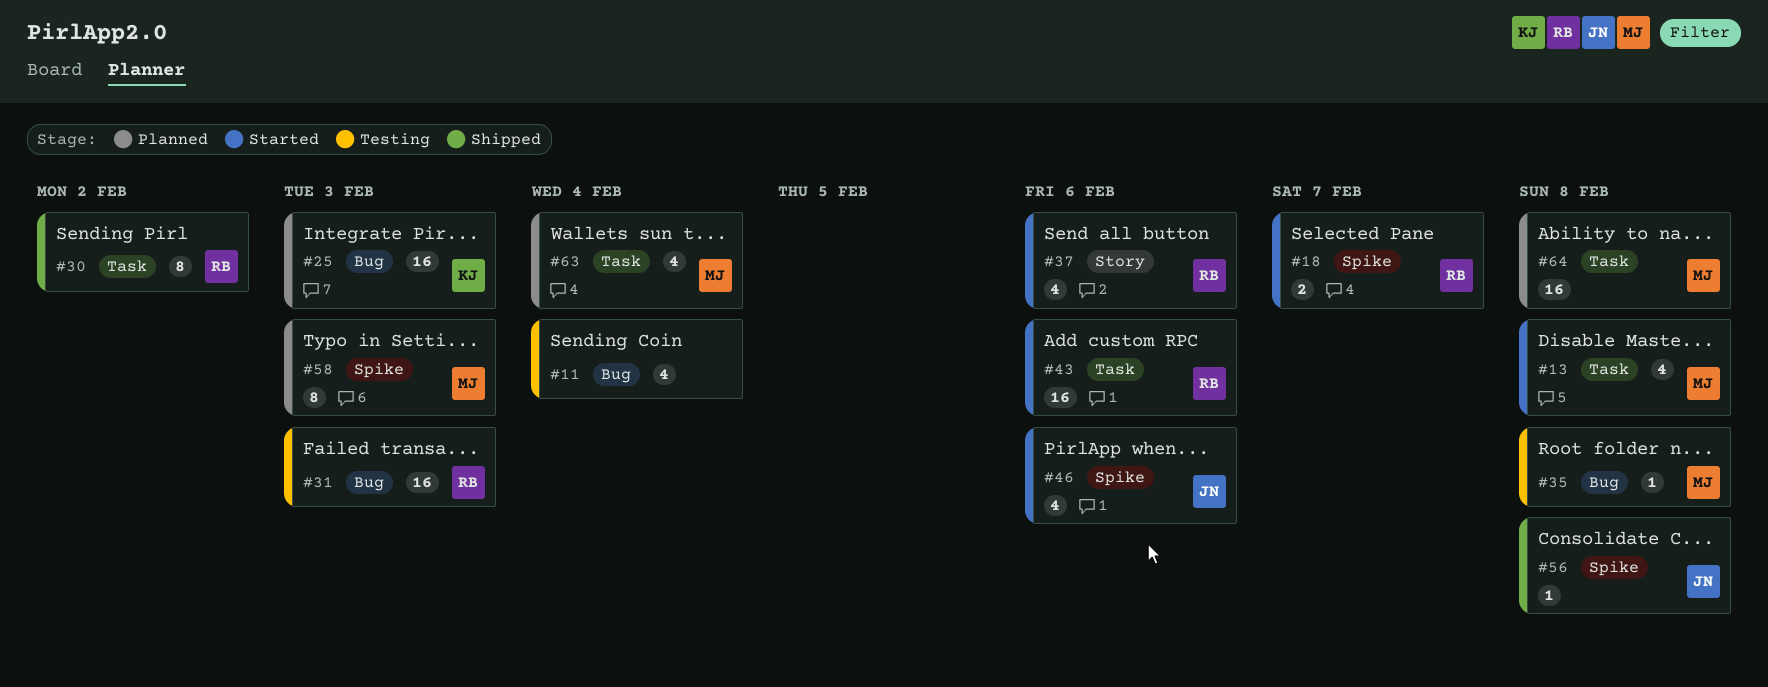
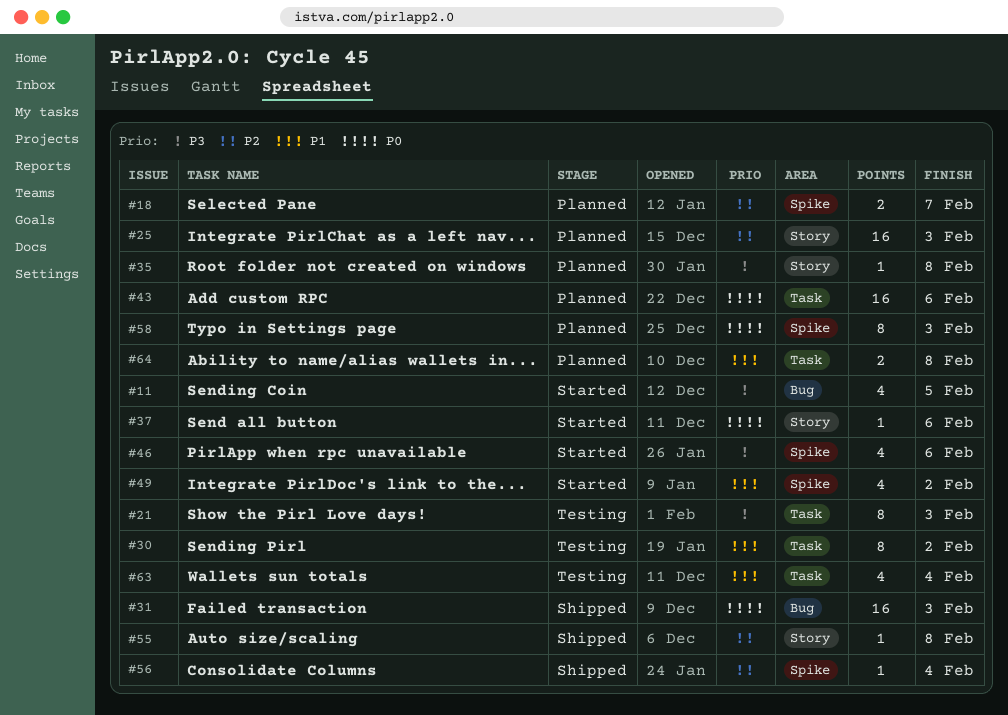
#11, status: Testing -> Started
#11, due: Feb 4 -> Feb 5
#13: present -> none
#18, status: Started -> Planned
#21: none -> present
#25, label: Bug -> Story
#30, status: Shipped -> Testing
#31, status: Testing -> Shipped
#35, status: Testing -> Planned
#35, label: Bug -> Story
#37, estimate: 4 -> 1
#43, status: Started -> Planned
#49: none -> present
#55: none -> present
#56, due: Feb 8 -> Feb 4
#63, status: Planned -> Testing
#64, estimate: 16 -> 2

